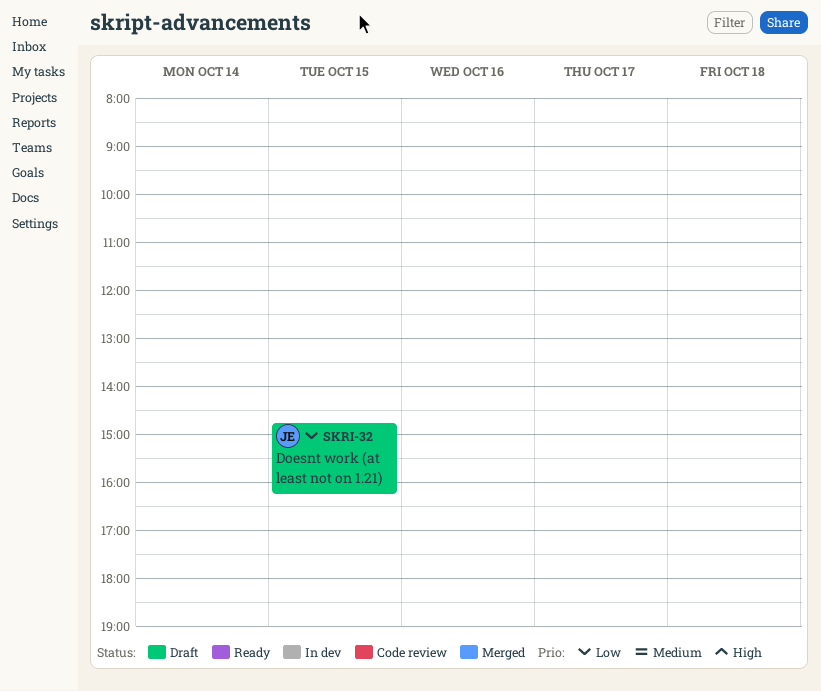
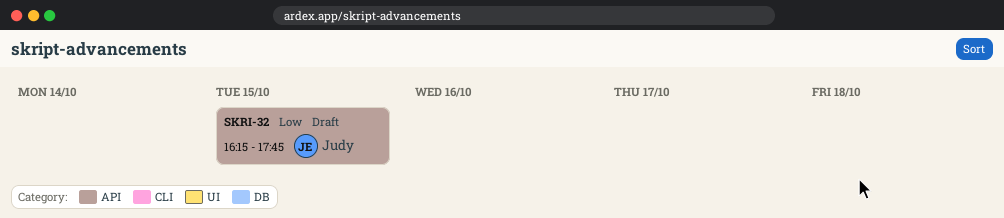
SKRI-32, begins: 14:45 -> 16:15
SKRI-32, ends: 16:15 -> 17:45

